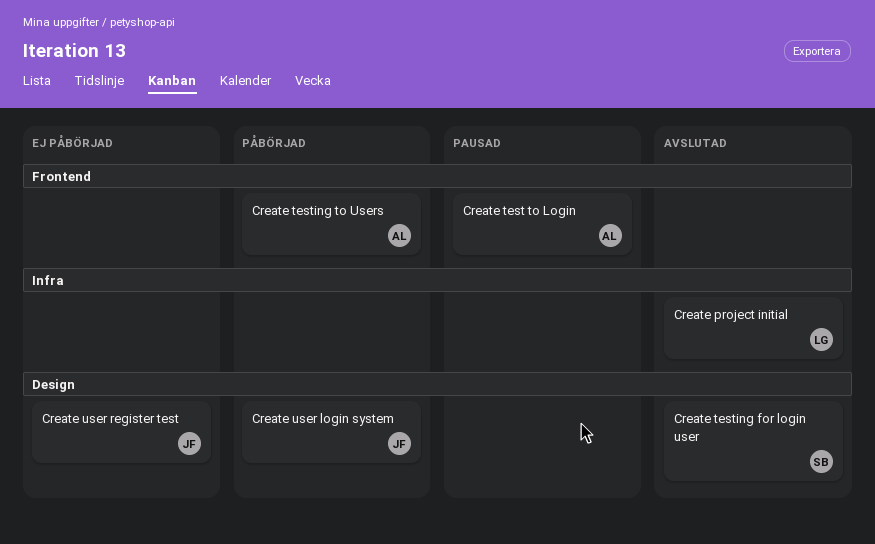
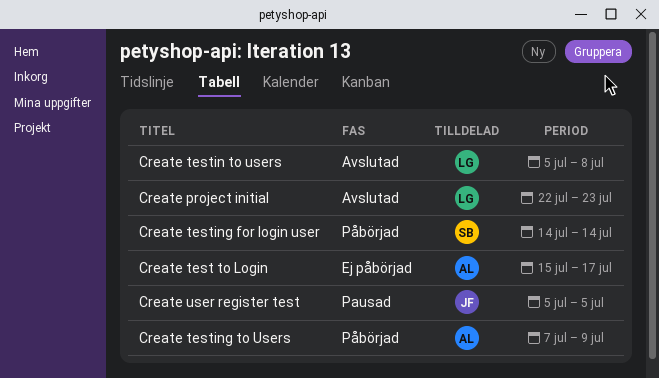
Create test to Login, status: Pausad -> Ej påbörjad
Create testin to users: none -> present
Create testing for login user, status: Avslutad -> Påbörjad
Create user login system: present -> none
Create user register test, status: Ej påbörjad -> Pausad

